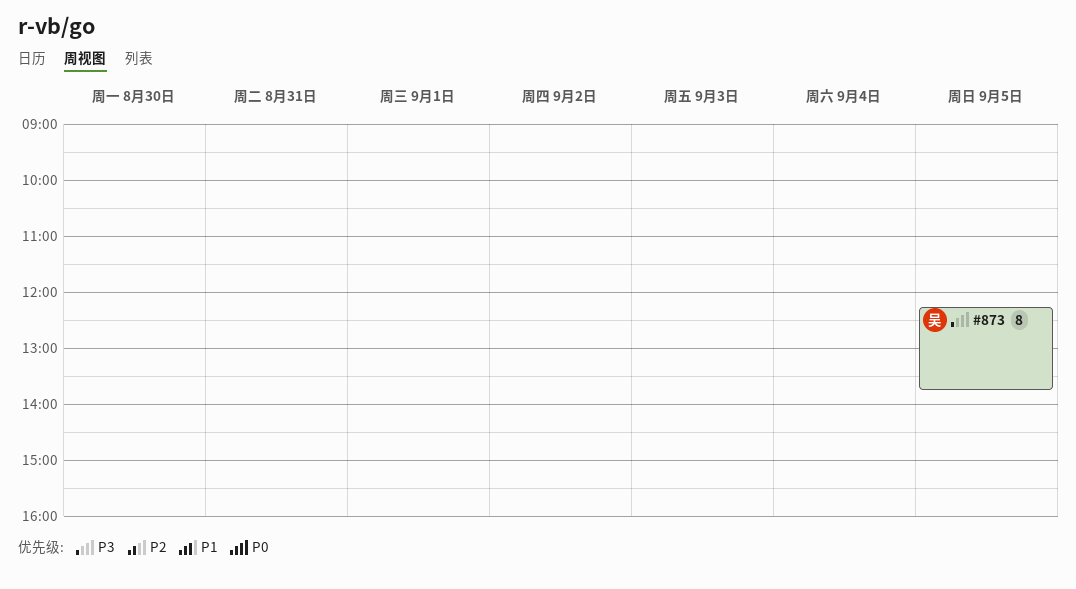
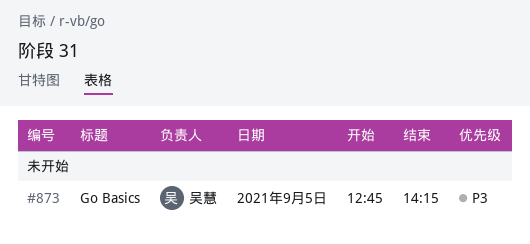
#873, begins: 12:15 -> 12:45
#873, ends: 13:45 -> 14:15

